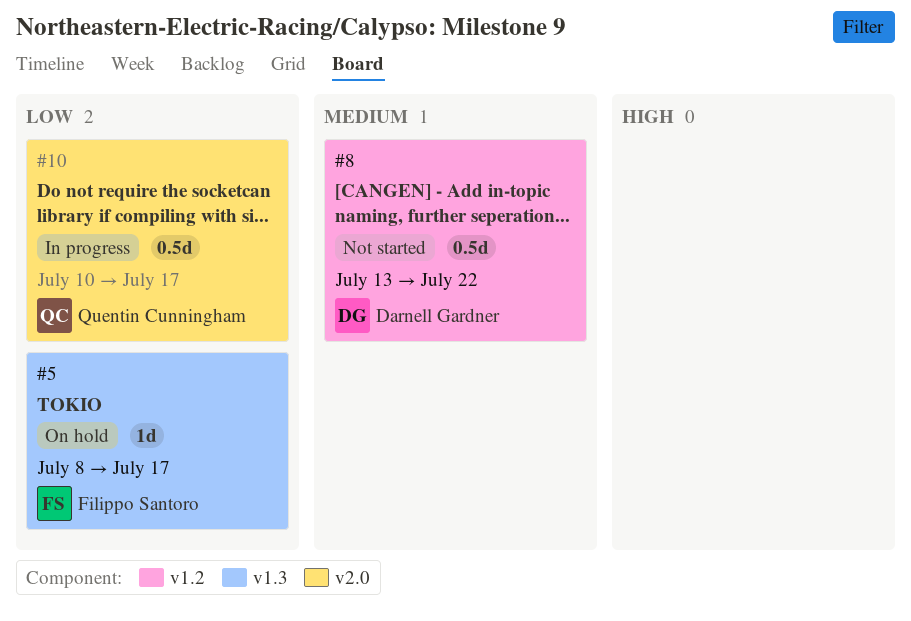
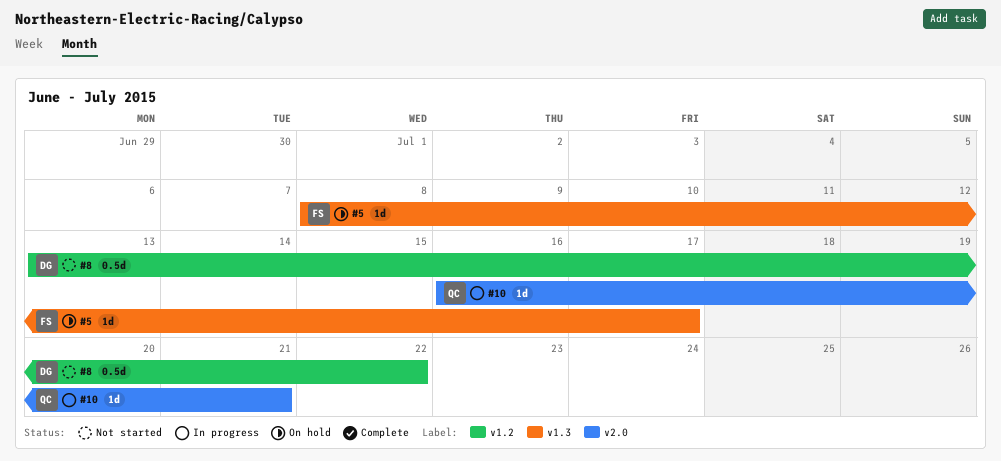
#10, estimate: 0.5d -> 1d
#10, start: Jul 10 -> Jul 16
#10, due: Jul 17 -> Jul 21

